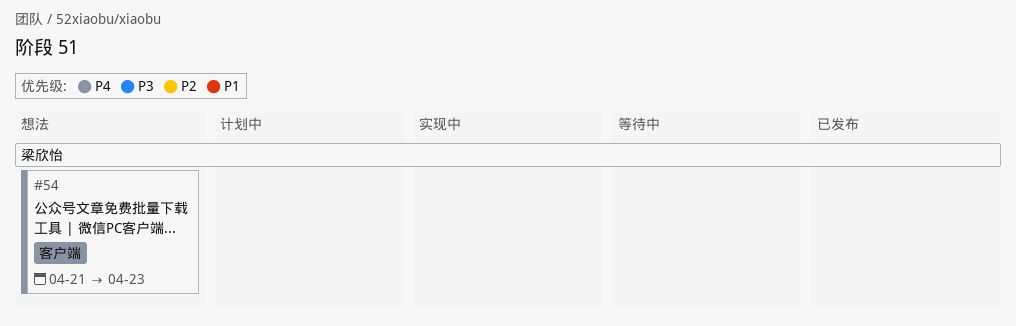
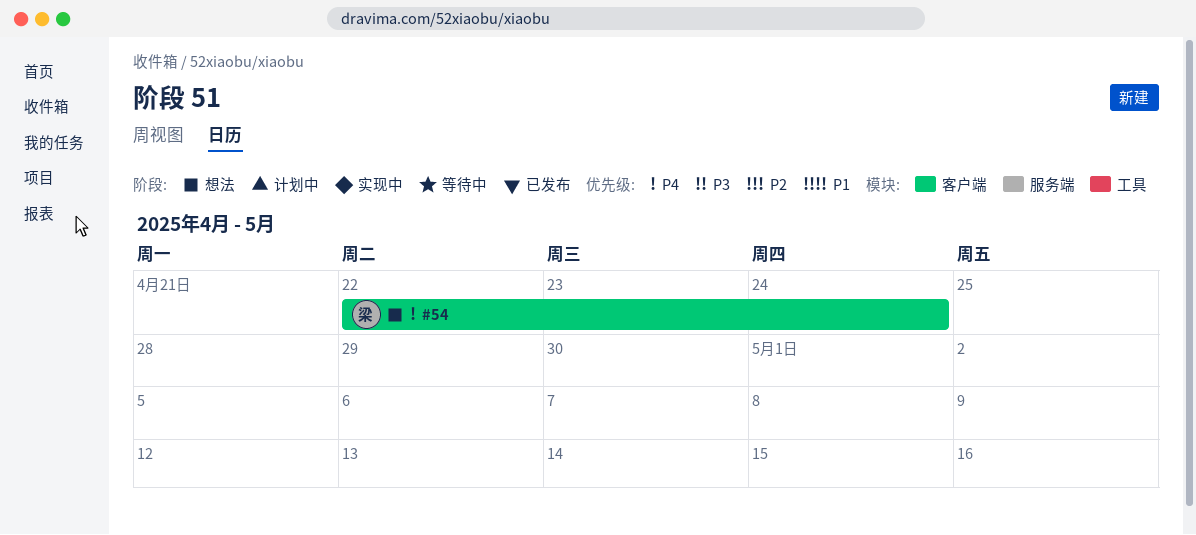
#54, start: Apr 21 -> Apr 22
#54, due: Apr 23 -> Apr 24

